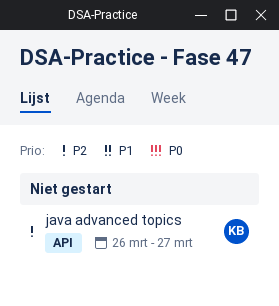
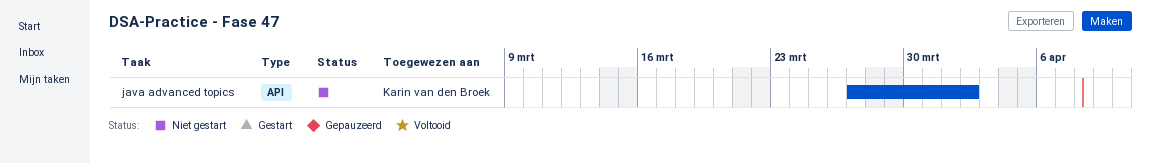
java advanced topics, start: Mar 26 -> Mar 27
java advanced topics, due: Mar 27 -> Apr 2

